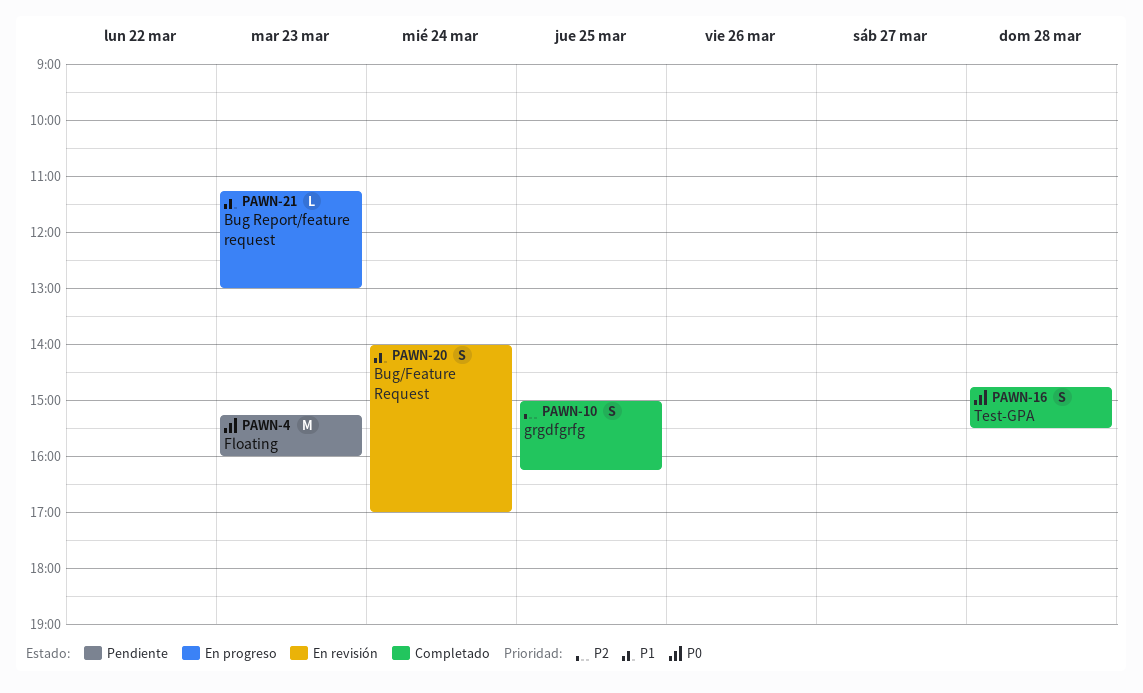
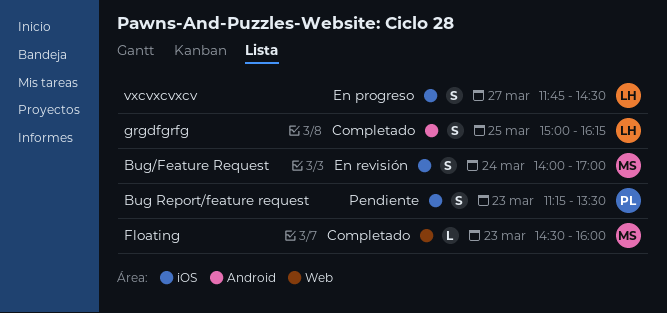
Bug Report/feature request, status: En progreso -> Pendiente
Bug Report/feature request, estimate: L -> S
Bug Report/feature request, ends: 13:00 -> 13:30
Floating, status: Pendiente -> Completado
Floating, estimate: M -> L
Floating, begins: 15:15 -> 14:30
Test-GPA: present -> none
vxcvxcvxcv: none -> present

